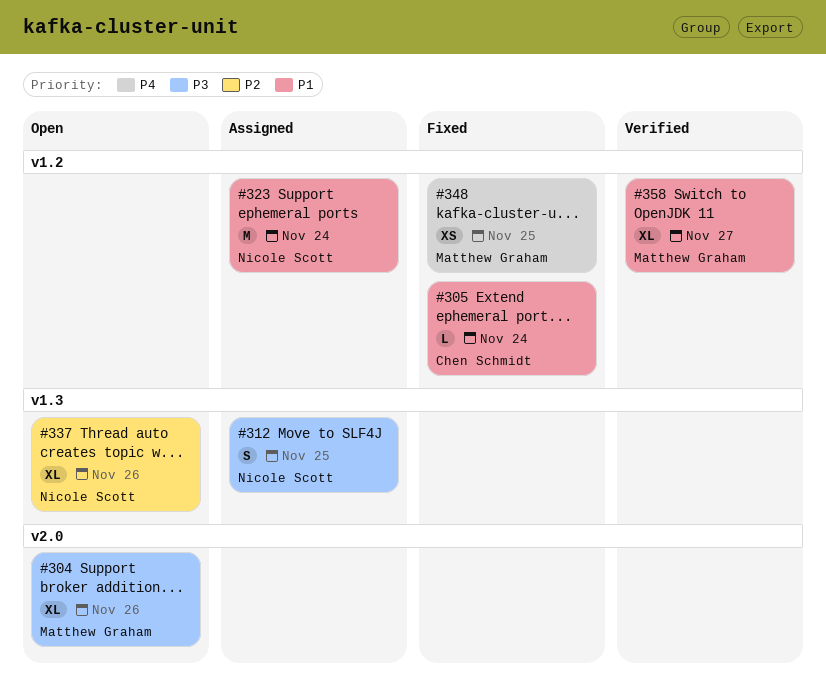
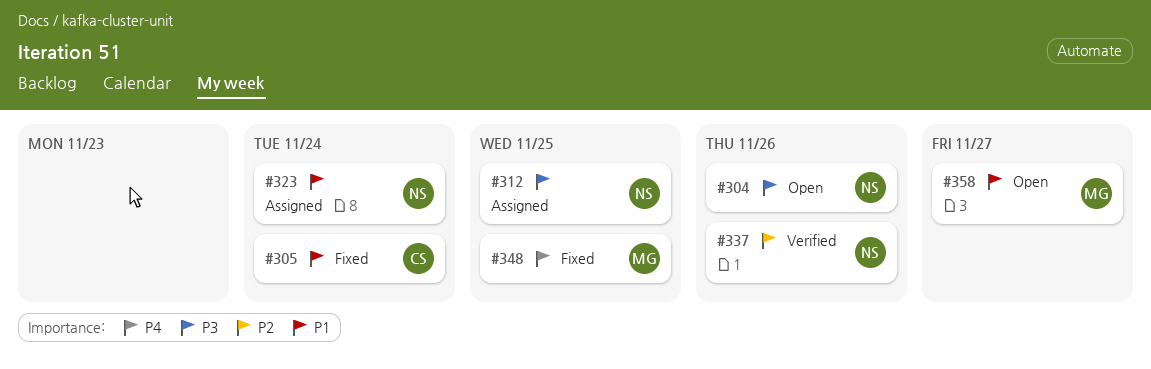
#304, owner: Matthew Graham -> Nicole Scott
#337, status: Open -> Verified
#358, status: Verified -> Open

